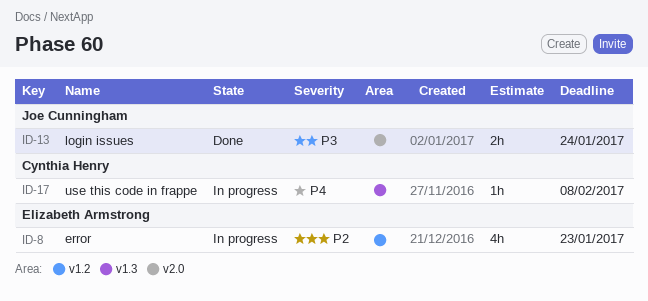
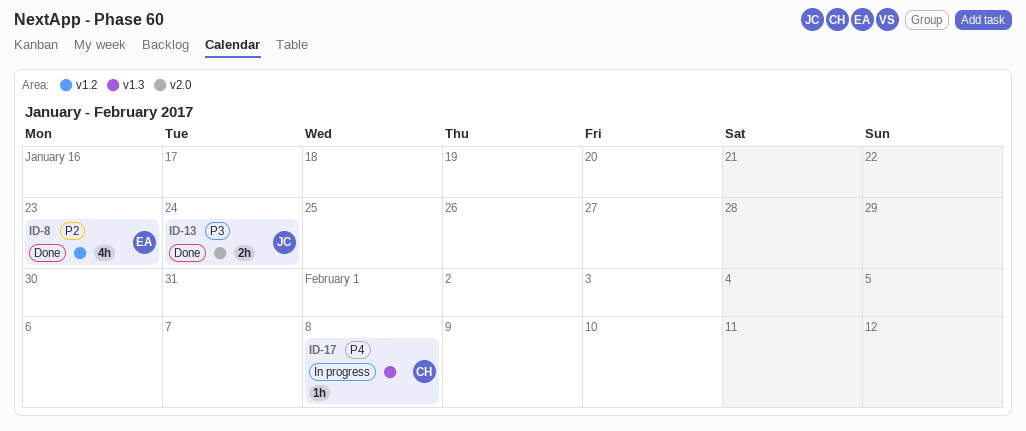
ID-8, status: In progress -> Done

